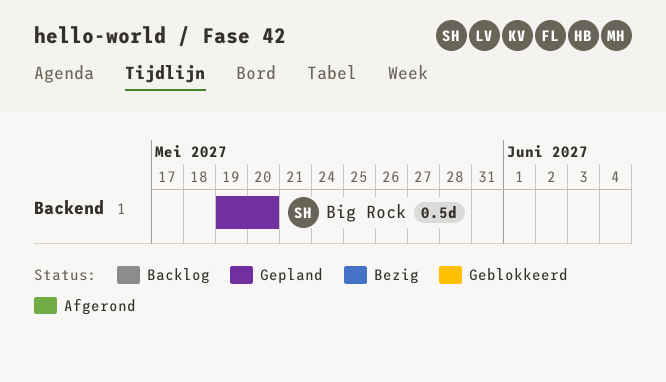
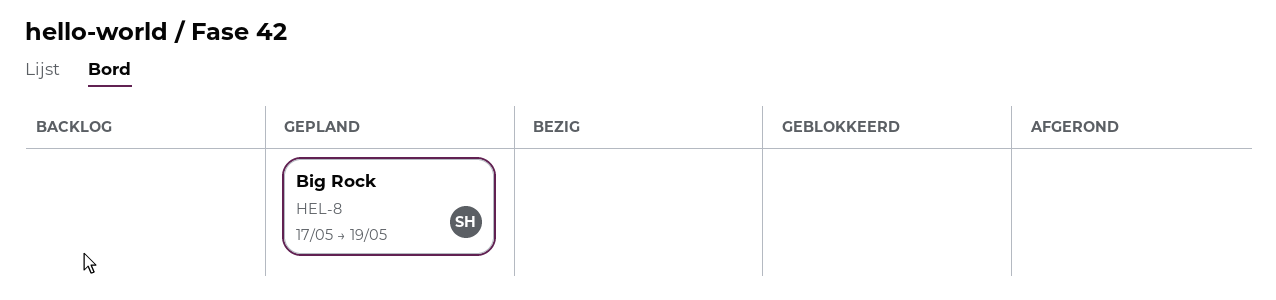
Big Rock, start: May 19 -> May 17
Big Rock, due: May 20 -> May 19

